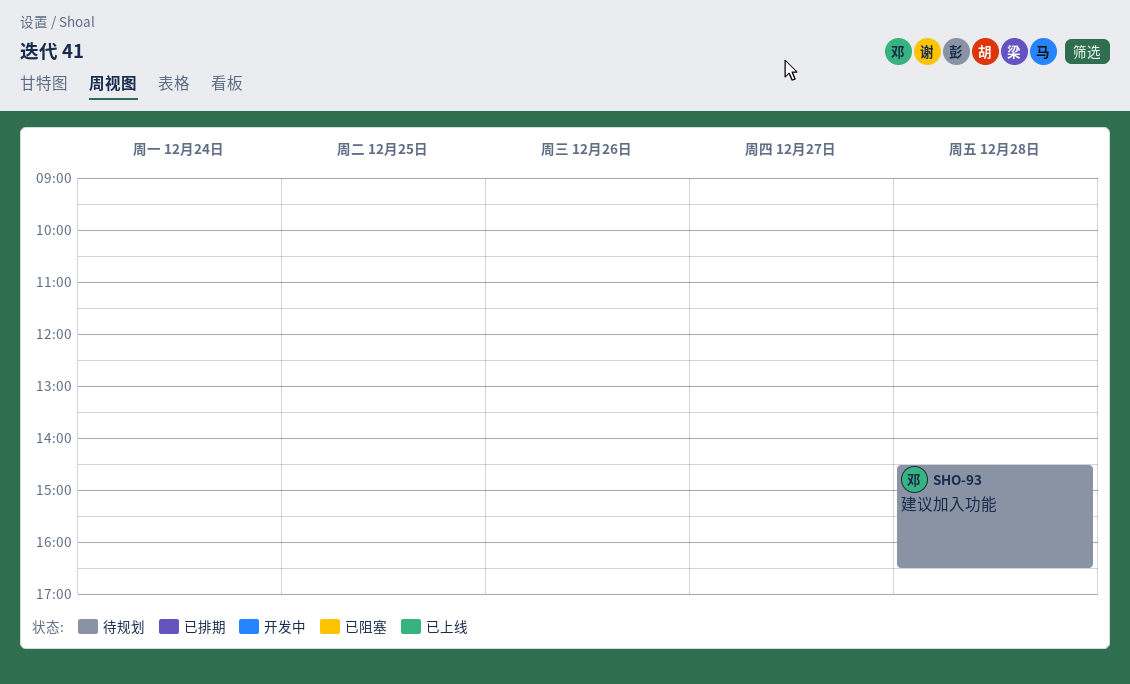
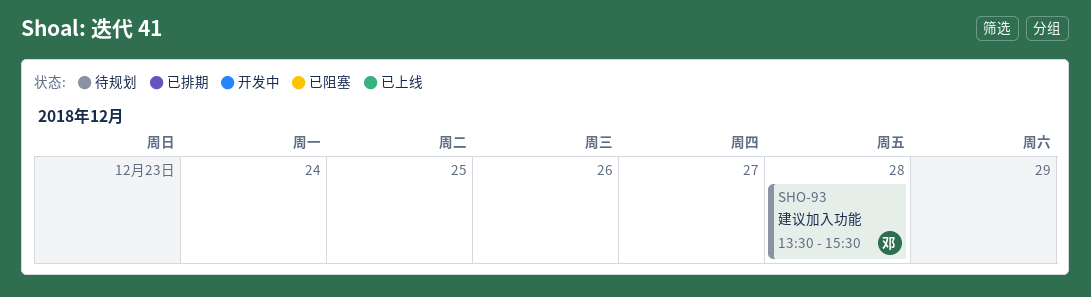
SHO-93, begins: 14:30 -> 13:30
SHO-93, ends: 16:30 -> 15:30

